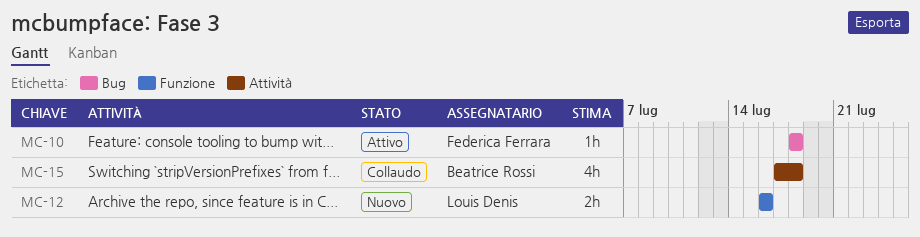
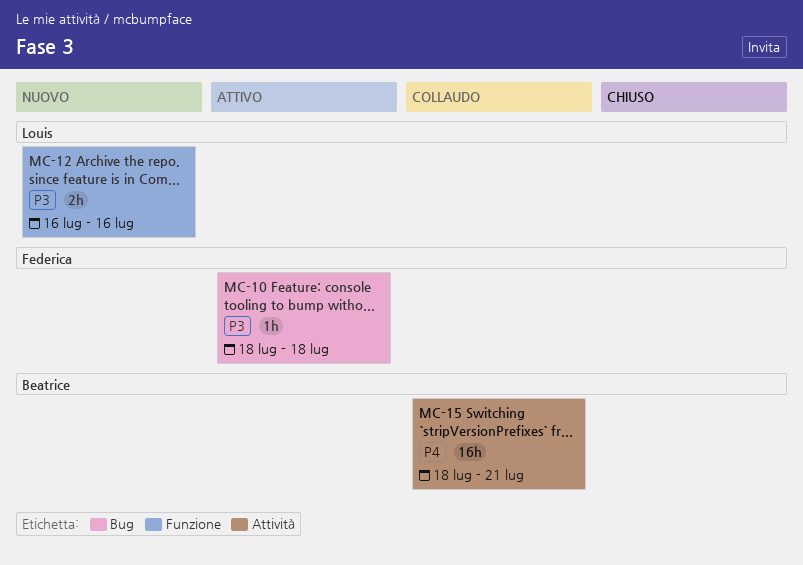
MC-15, estimate: 4h -> 16h
MC-15, start: Jul 17 -> Jul 18
MC-15, due: Jul 18 -> Jul 21

